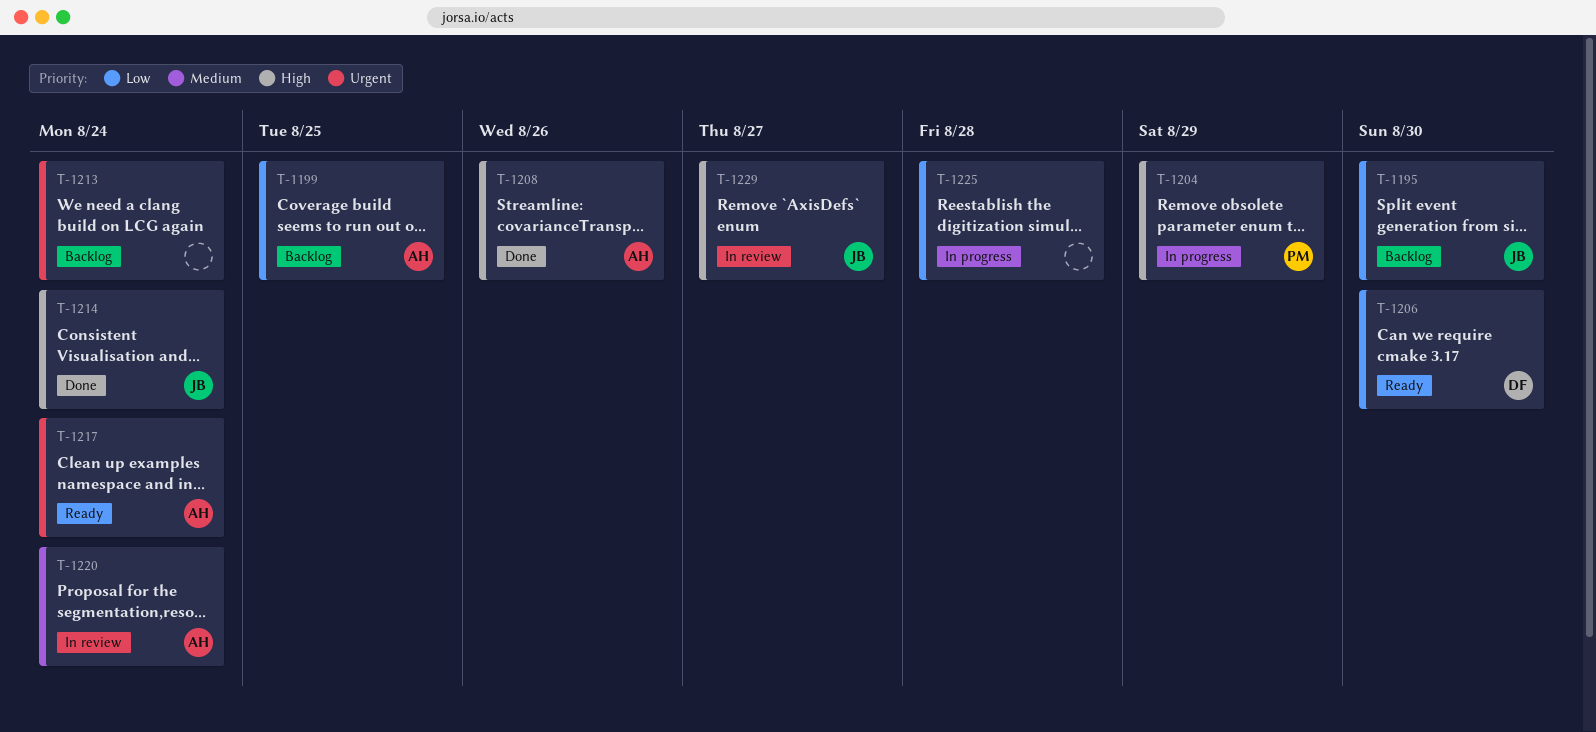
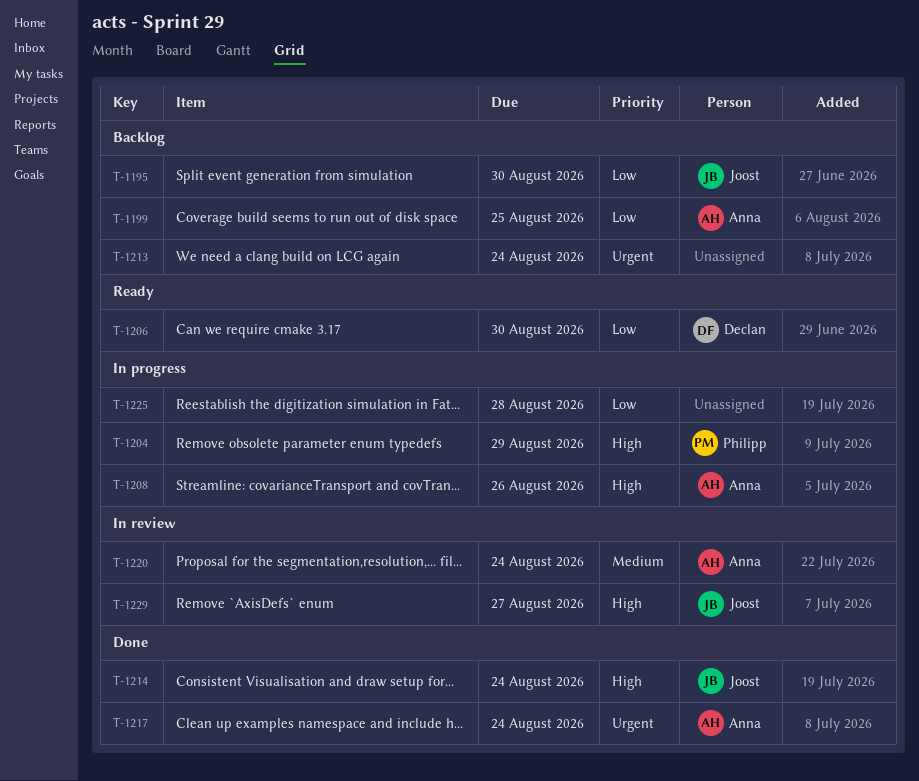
T-1208, status: Done -> In progress
T-1217, status: Ready -> Done

